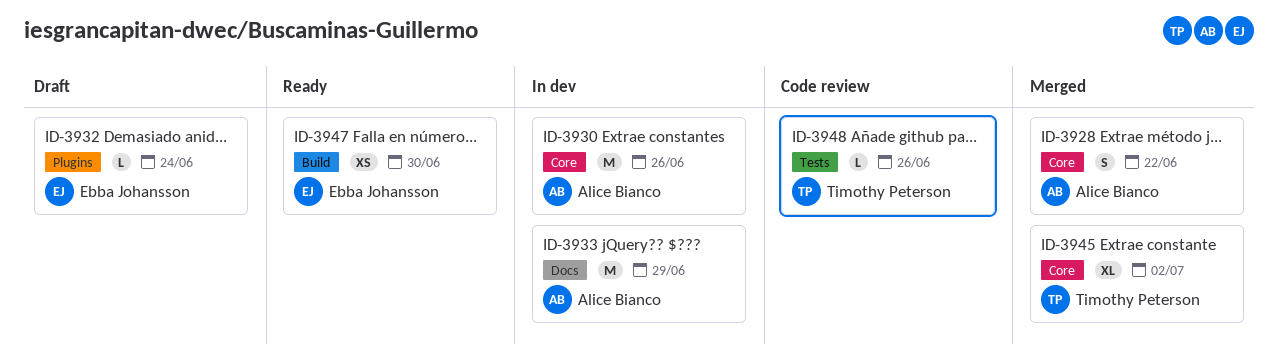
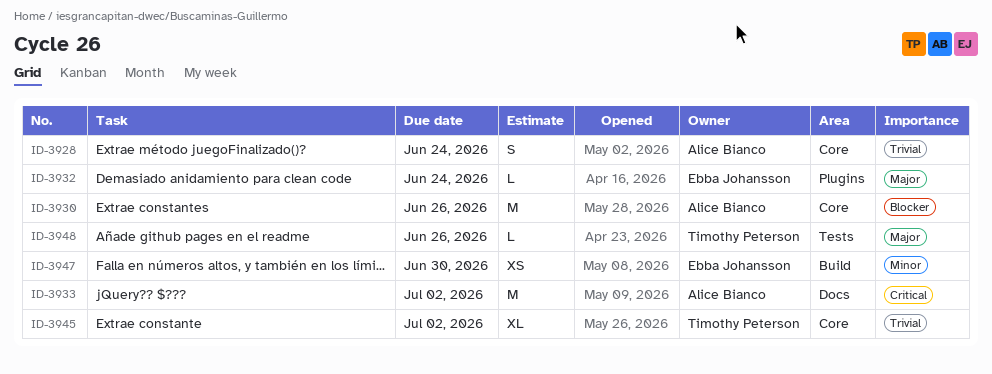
ID-3928, due: Jun 22 -> Jun 24
ID-3933, due: Jun 29 -> Jul 2

